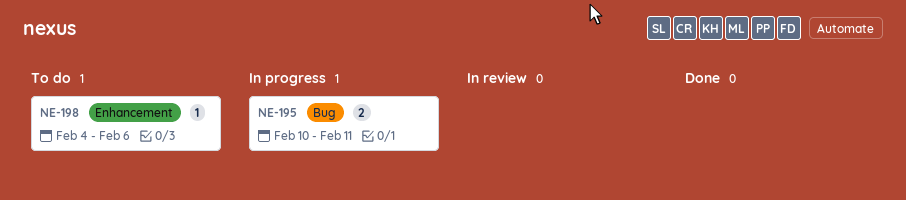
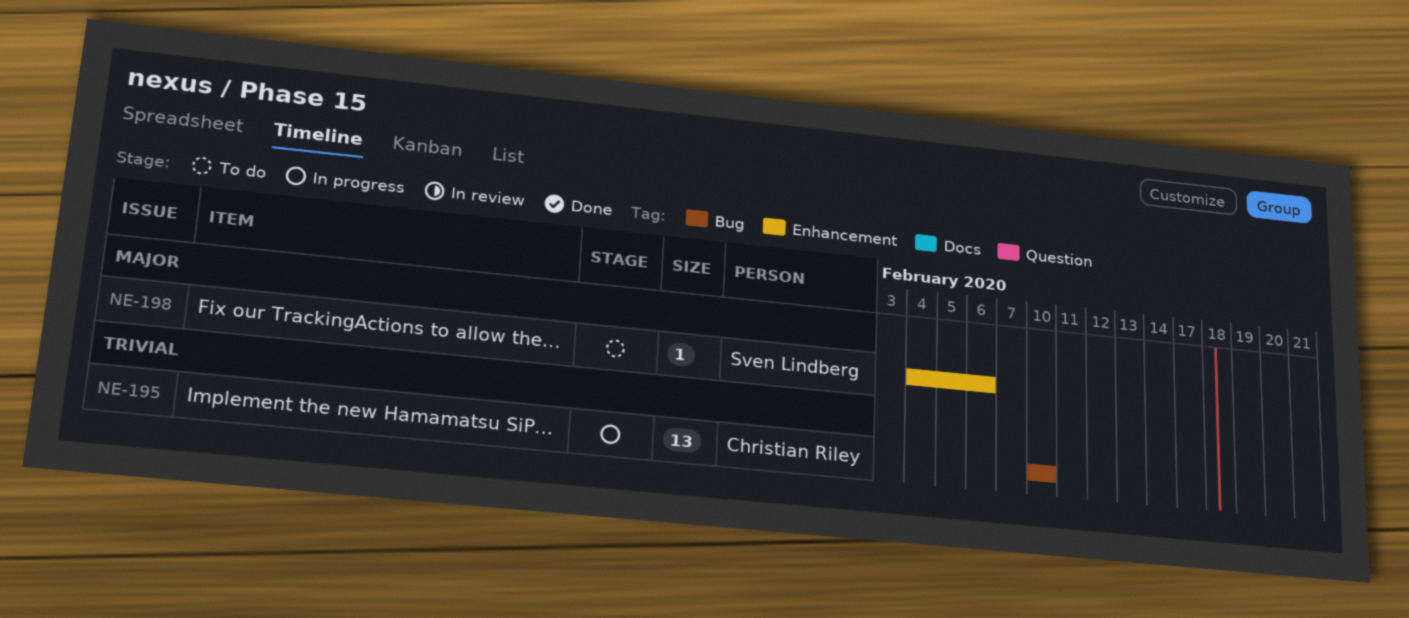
NE-195, estimate: 2 -> 13
NE-195, due: Feb 11 -> Feb 10

